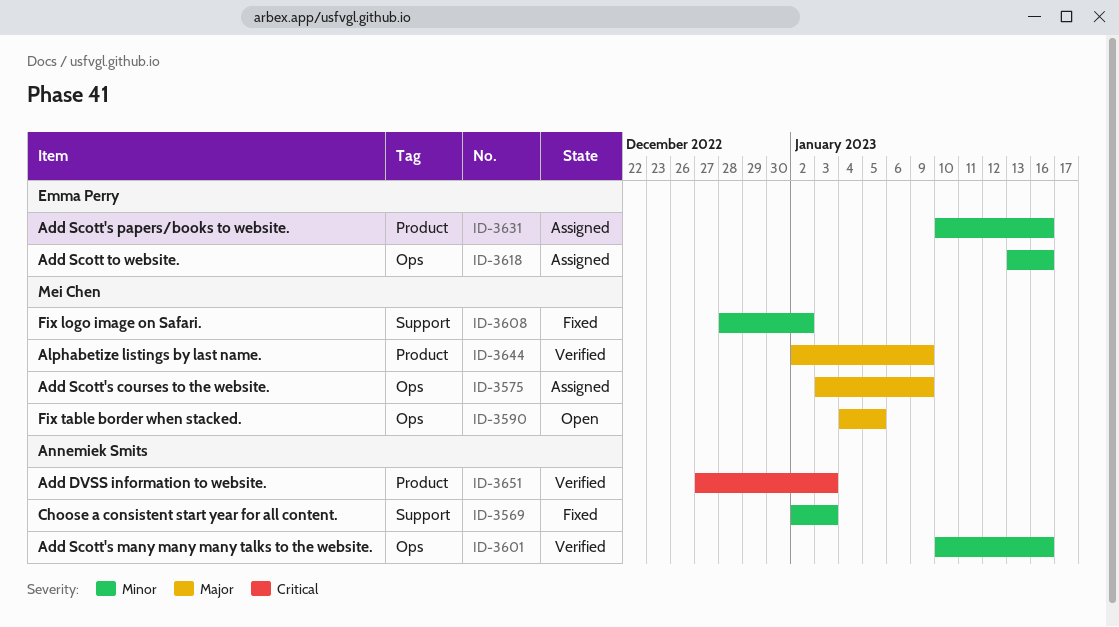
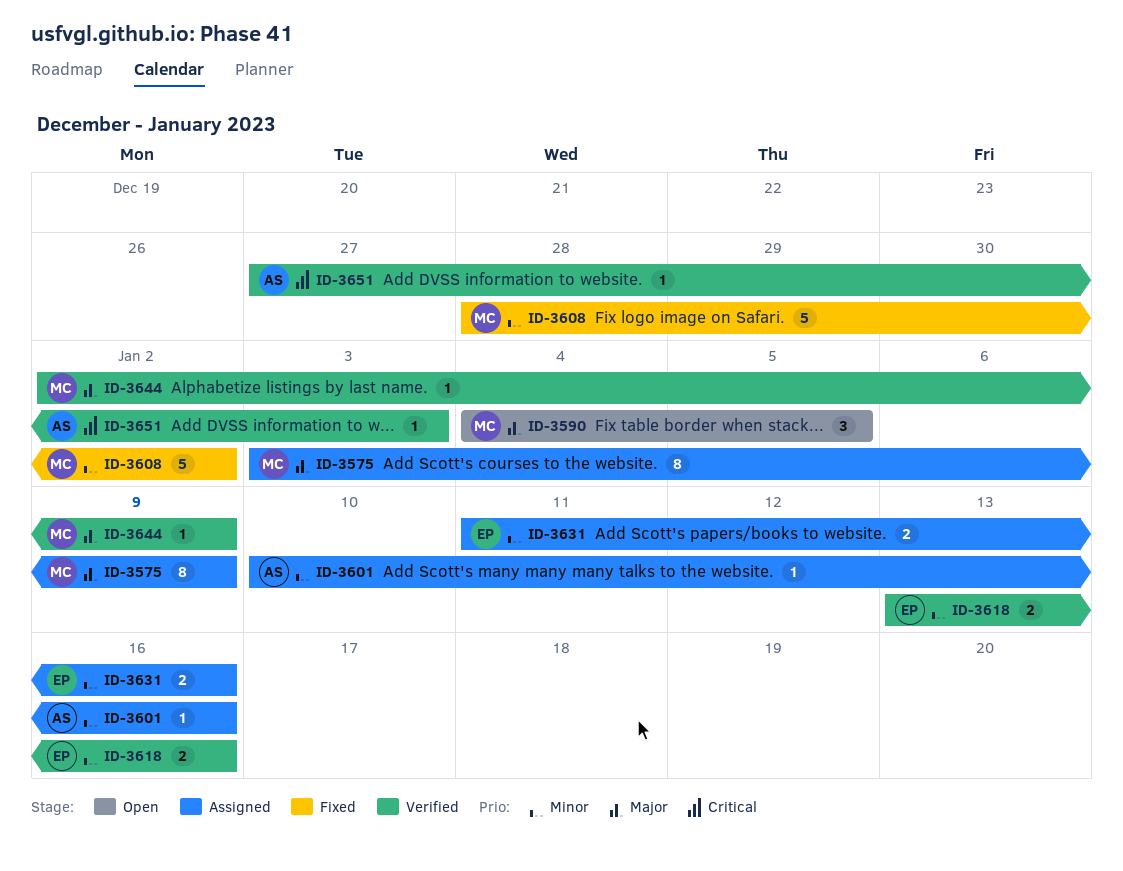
ID-3569: present -> none
ID-3601, status: Verified -> Assigned
ID-3618, status: Assigned -> Verified
ID-3631, start: Jan 10 -> Jan 11

